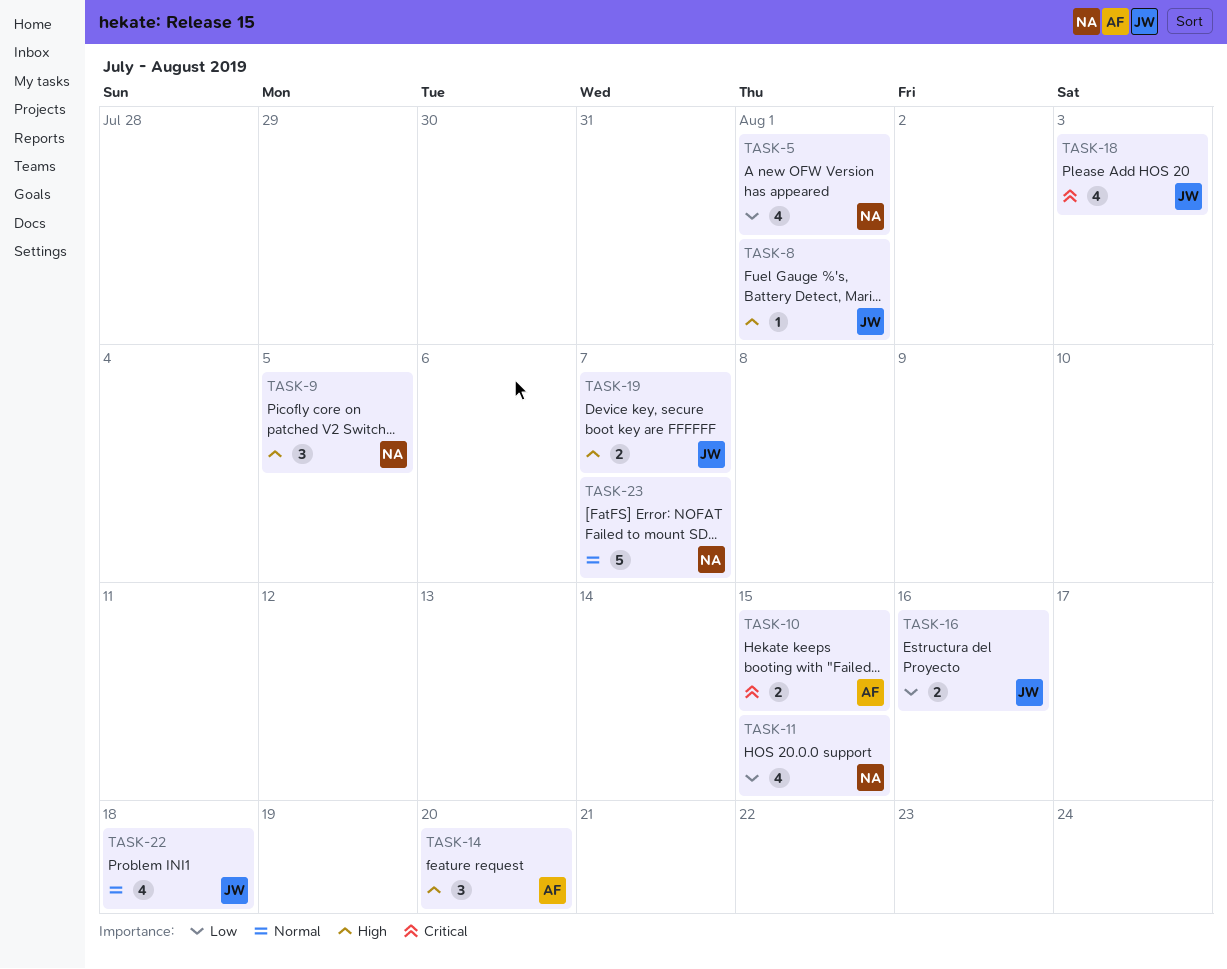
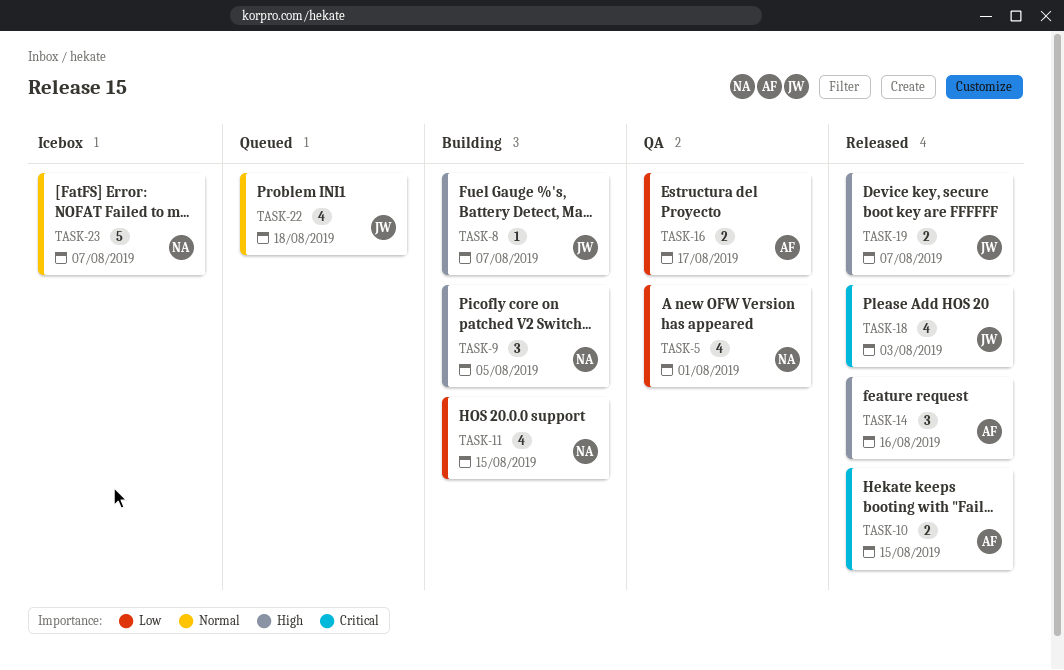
TASK-8, due: Aug 1 -> Aug 7
TASK-14, due: Aug 20 -> Aug 16
TASK-16, owner: JW -> AF
TASK-16, due: Aug 16 -> Aug 17

